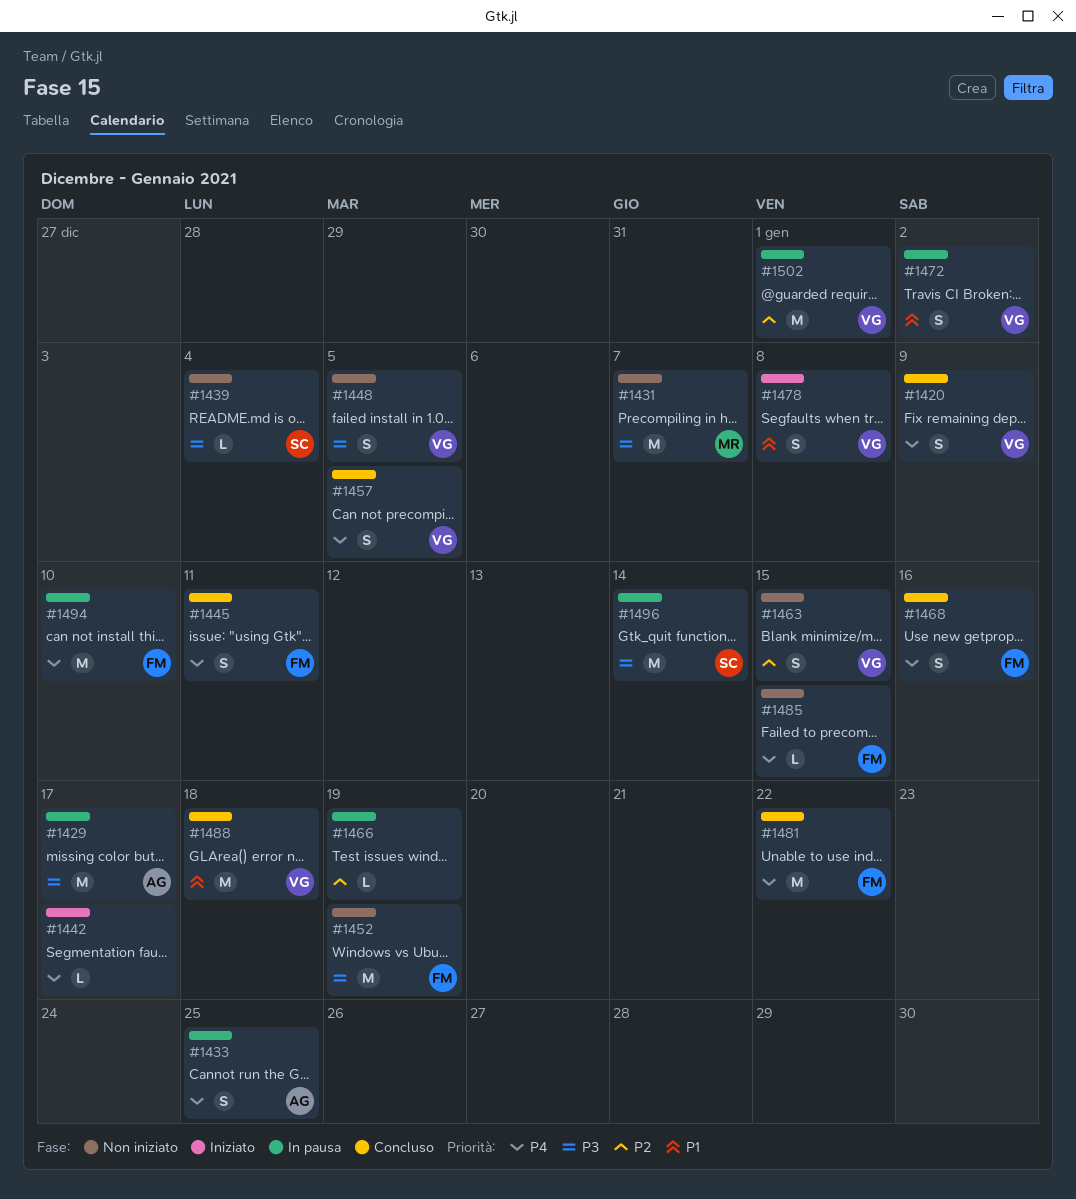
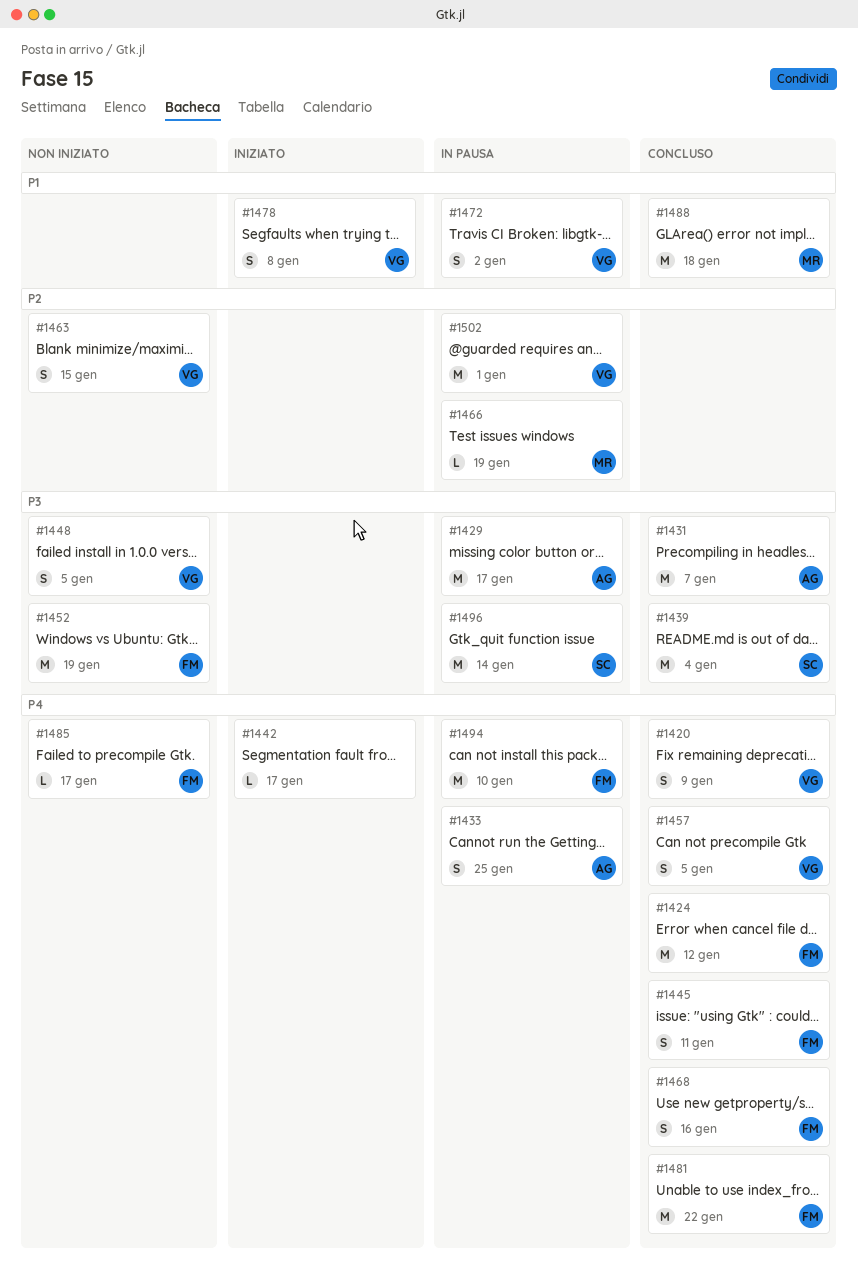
#1424: none -> present
#1431, status: Non iniziato -> Concluso
#1431, owner: MR -> AG
#1439, status: Non iniziato -> Concluso
#1439, estimate: L -> M
#1466, owner: none -> MR
#1485, due: Jan 15 -> Jan 17
#1488, owner: VG -> MR

